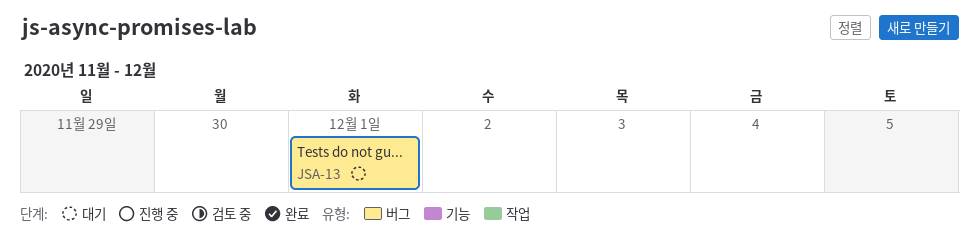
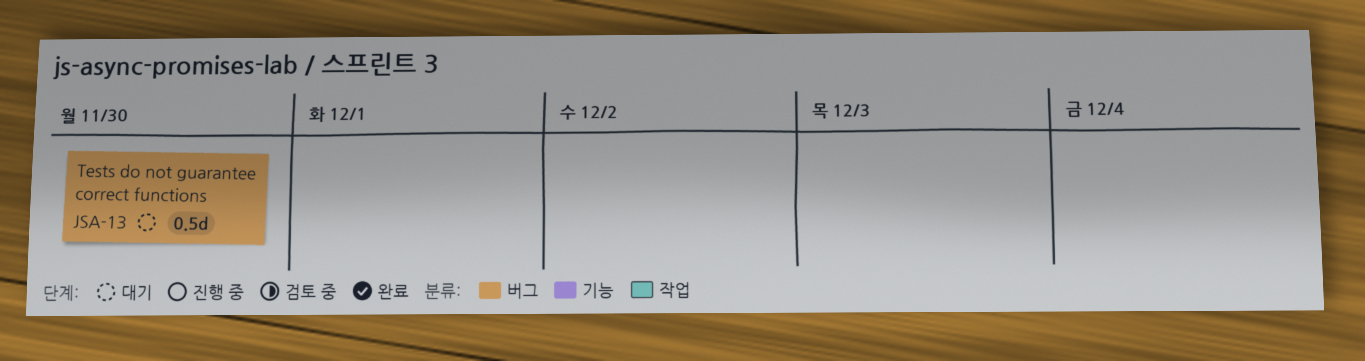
JSA-13, due: Dec 1 -> Nov 30

